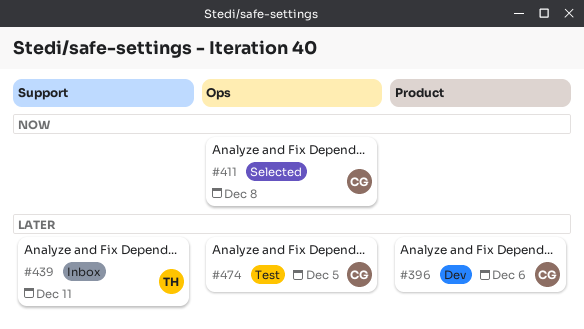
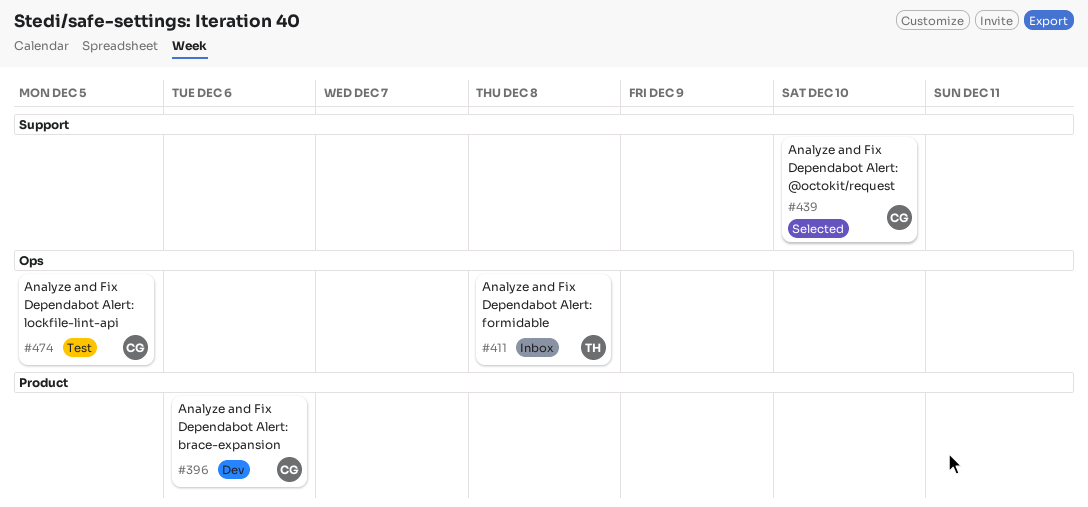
#411, status: Selected -> Inbox
#411, owner: CG -> TH
#439, status: Inbox -> Selected
#439, owner: TH -> CG
#439, due: Dec 11 -> Dec 10

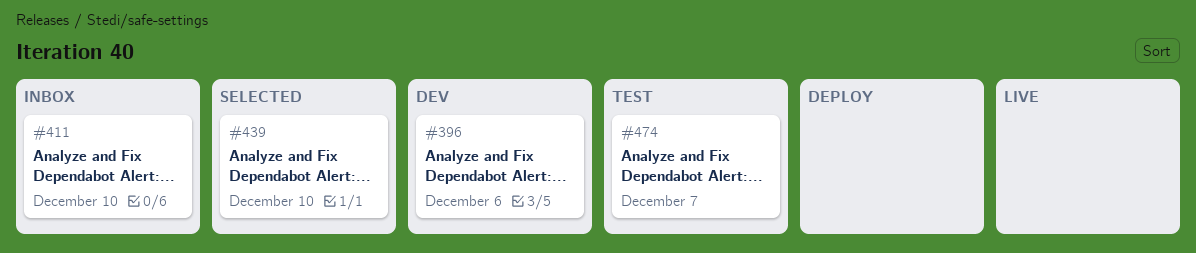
#411, due: Dec 8 -> Dec 10
#474, due: Dec 5 -> Dec 7

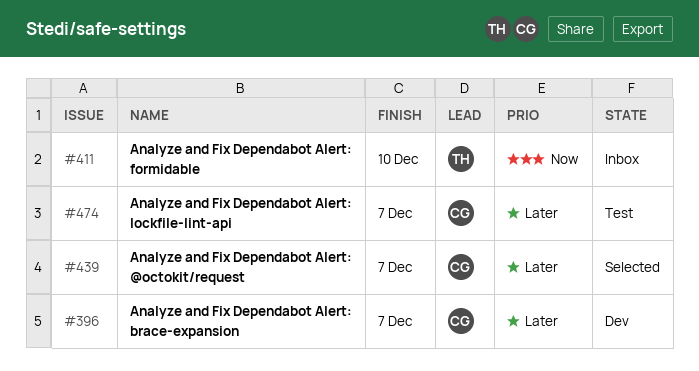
#396, due: Dec 6 -> Dec 7
#439, due: Dec 10 -> Dec 7

